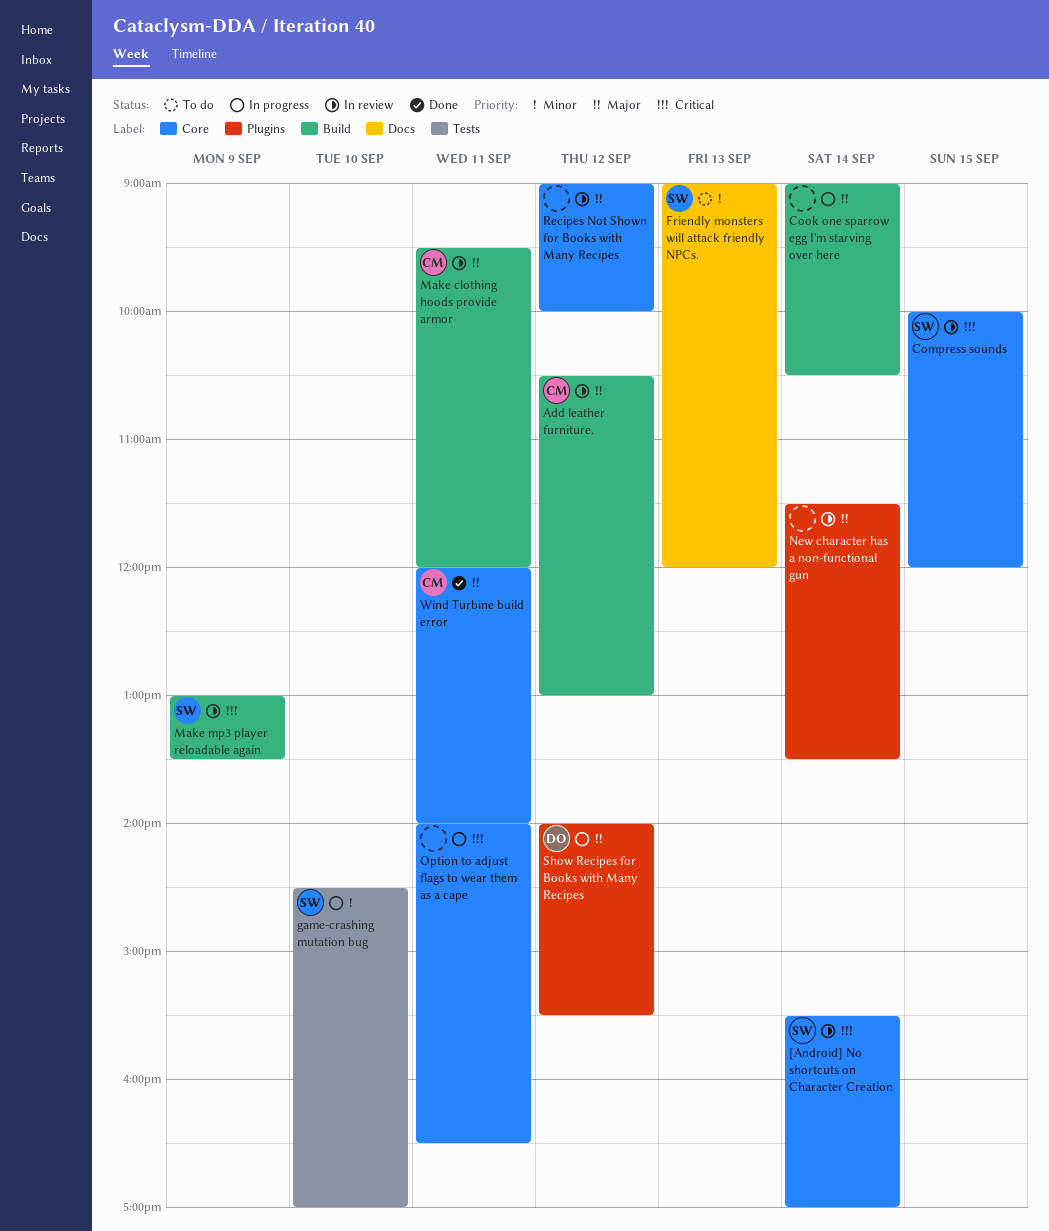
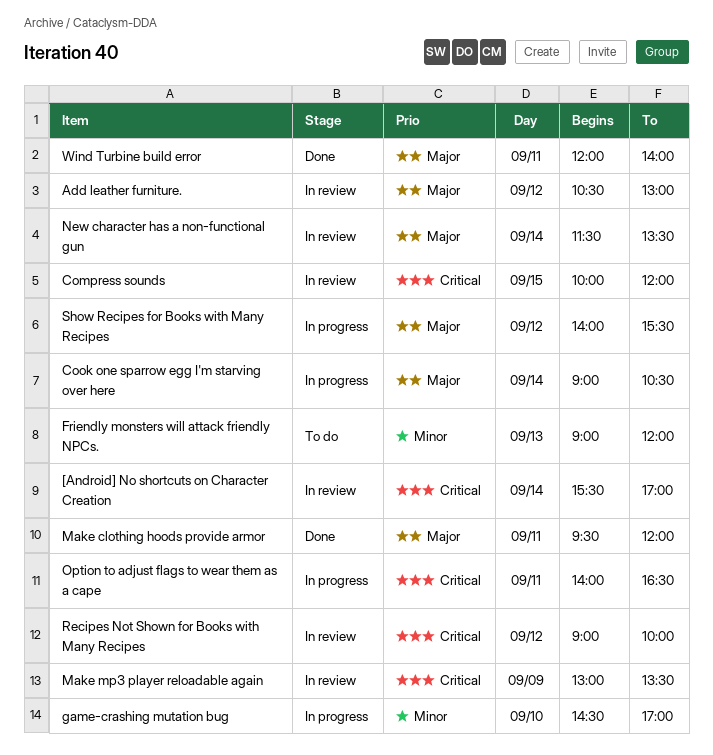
Make clothing hoods provide armor, status: In review -> Done
Recipes Not Shown for Books with Many Recipes, priority: Major -> Critical

